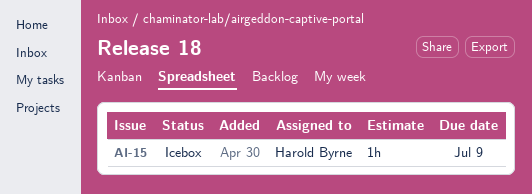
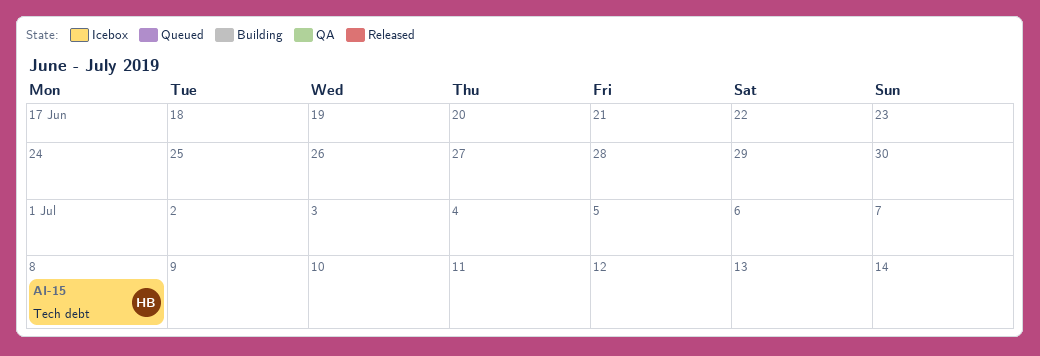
AI-15, due: Jul 9 -> Jul 8

